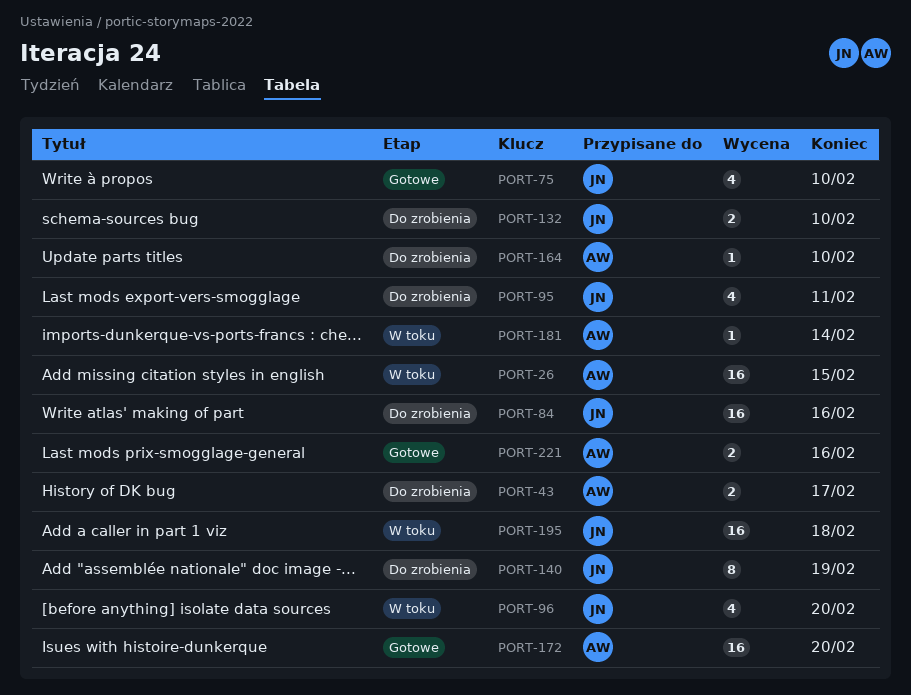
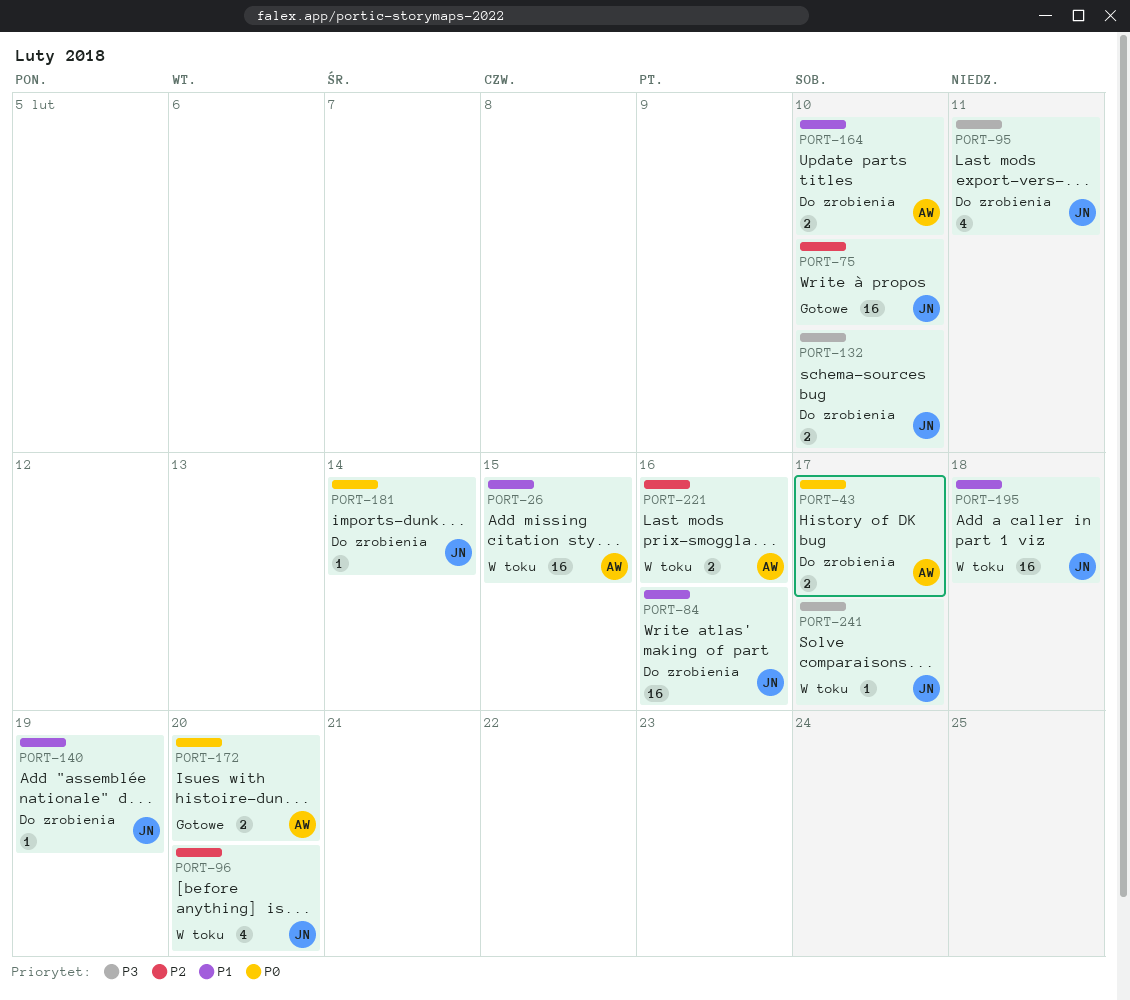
PORT-75, estimate: 4 -> 16
PORT-140, estimate: 8 -> 1
PORT-164, estimate: 1 -> 2
PORT-172, estimate: 16 -> 2
PORT-181, status: W toku -> Do zrobienia
PORT-181, owner: AW -> JN
PORT-221, status: Gotowe -> W toku
PORT-241: none -> present

